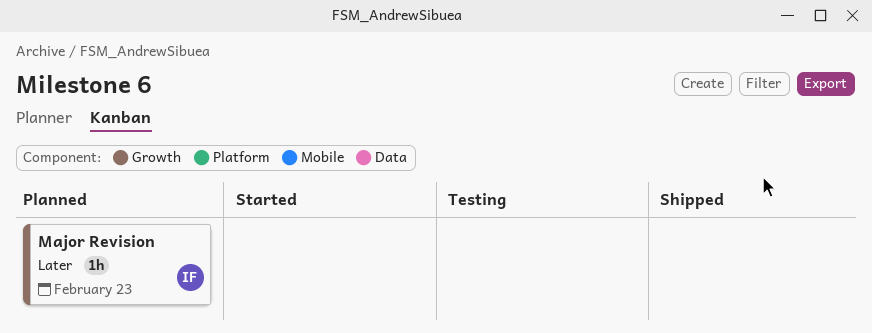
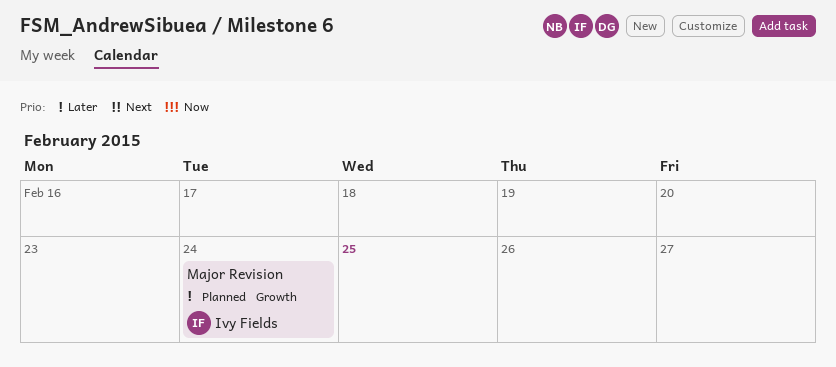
Major Revision, due: Feb 23 -> Feb 24

